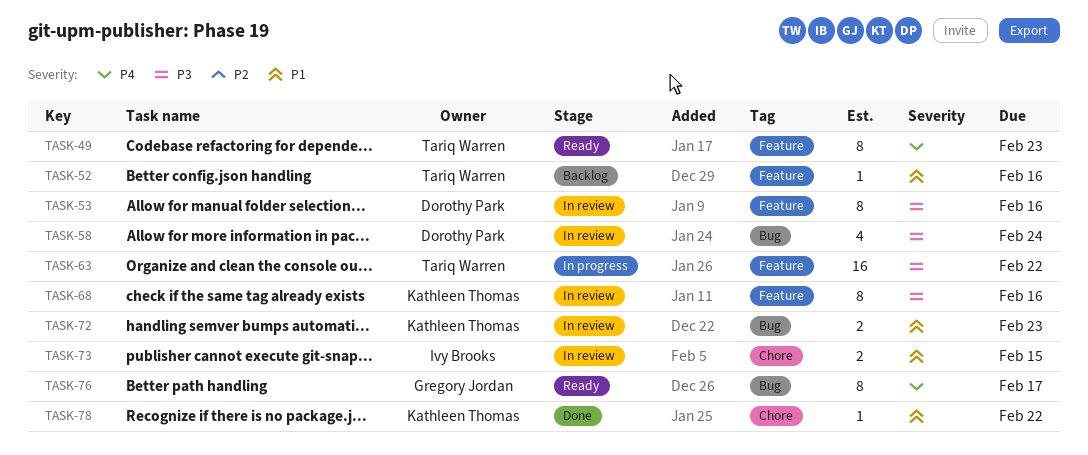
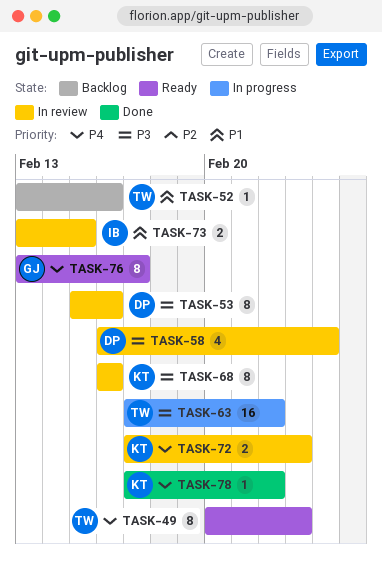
TASK-72, priority: P1 -> P4
TASK-78, priority: P1 -> P4

